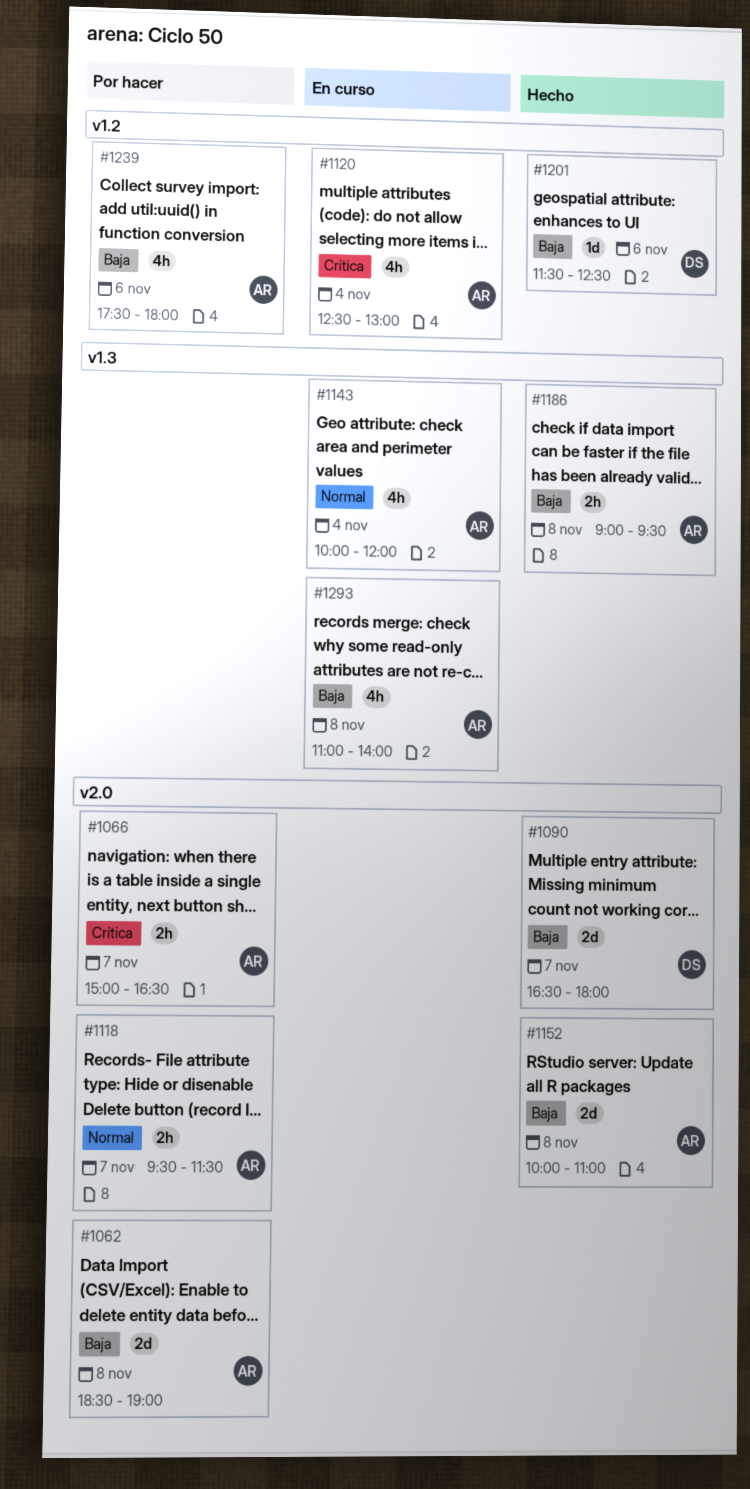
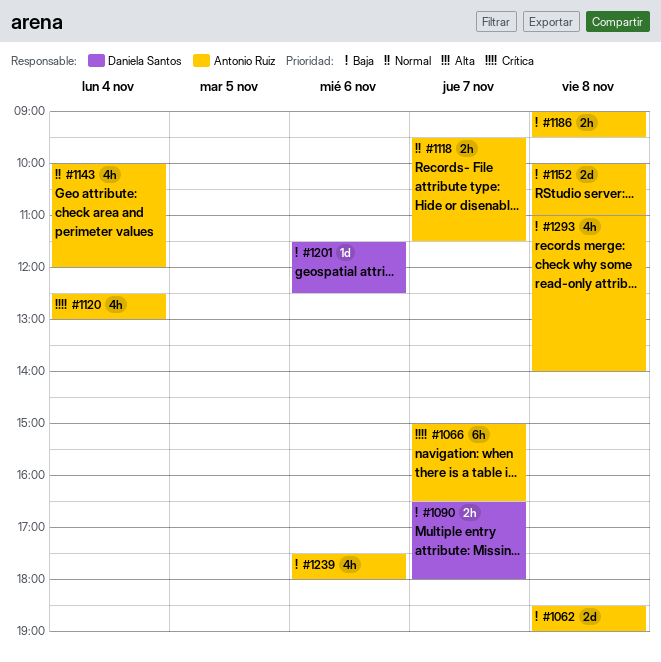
#1066, estimate: 2h -> 6h
#1090, estimate: 2d -> 2h

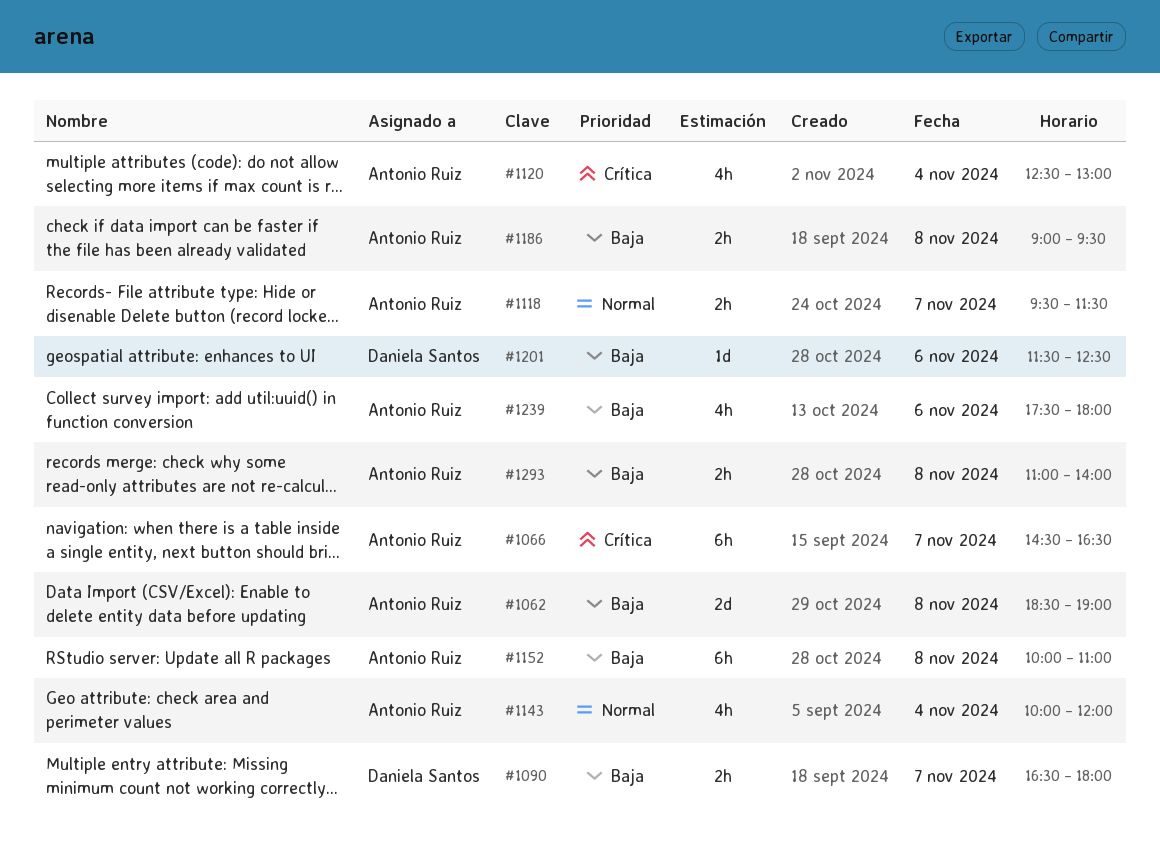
#1066, begins: 15:00 -> 14:30
#1152, estimate: 2d -> 6h
#1293, estimate: 4h -> 2h

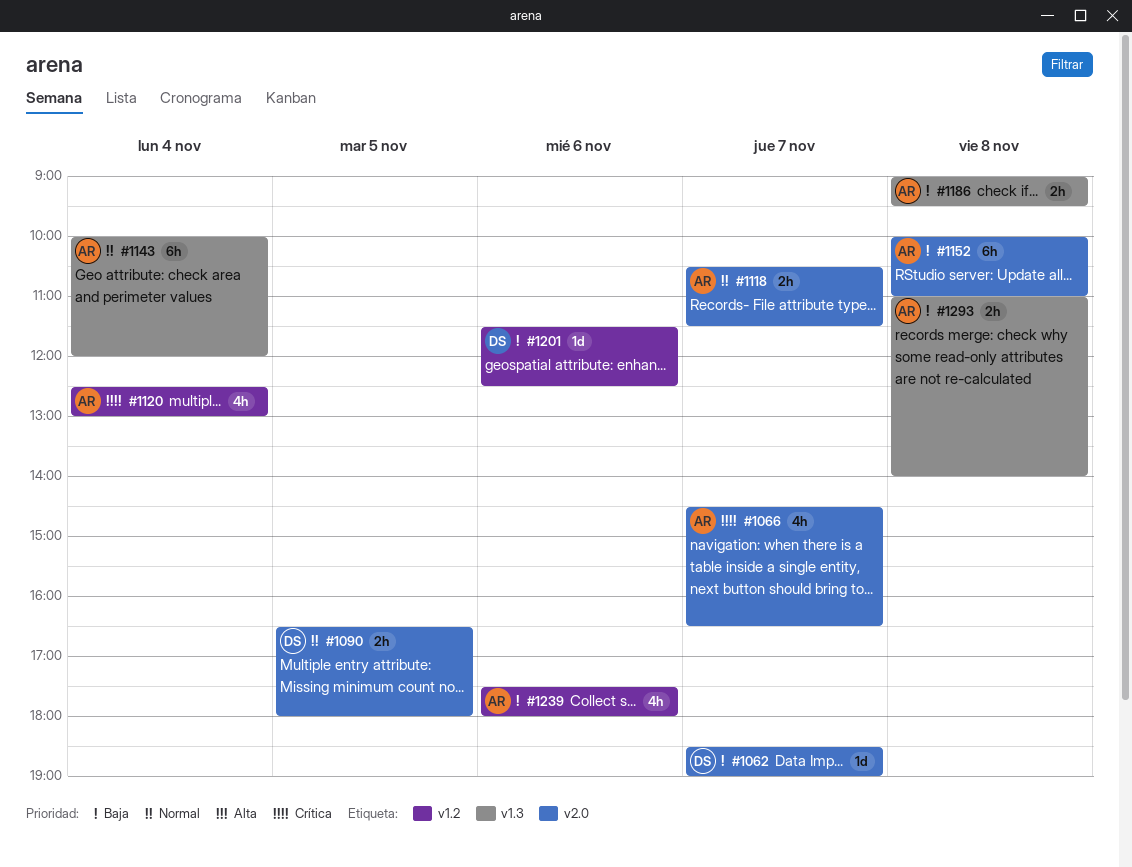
#1062, owner: Antonio Ruiz -> Daniela Santos
#1062, estimate: 2d -> 1d
#1062, day: Nov 8 -> Nov 7
#1066, estimate: 6h -> 4h
#1090, priority: Baja -> Normal
#1090, day: Nov 7 -> Nov 5
#1118, begins: 09:30 -> 10:30
#1143, estimate: 4h -> 6h

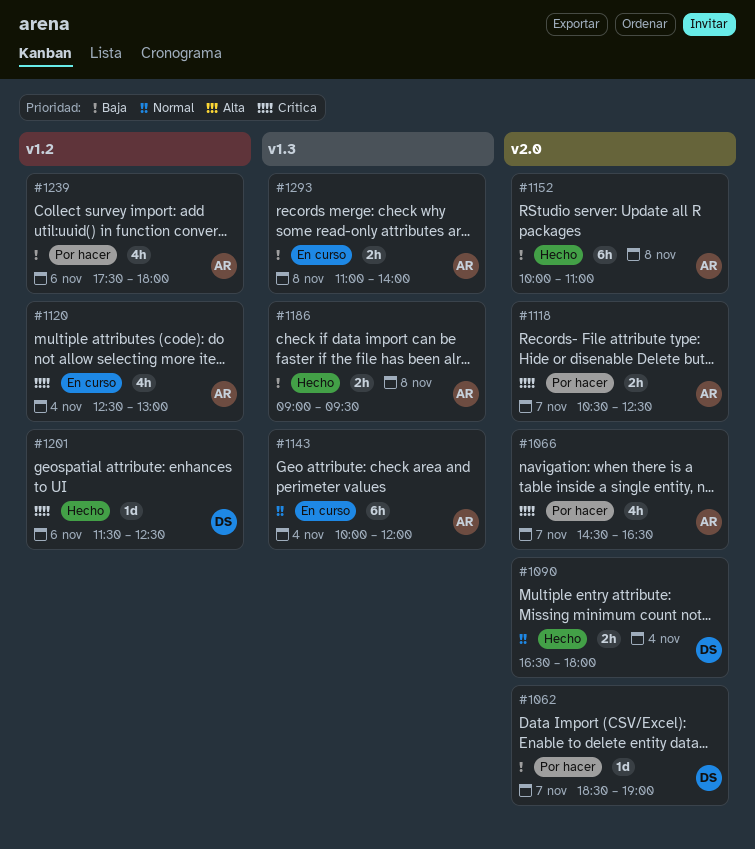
#1090, day: Nov 5 -> Nov 4
#1118, priority: Normal -> Crítica
#1118, ends: 11:30 -> 12:30
#1201, priority: Baja -> Crítica

